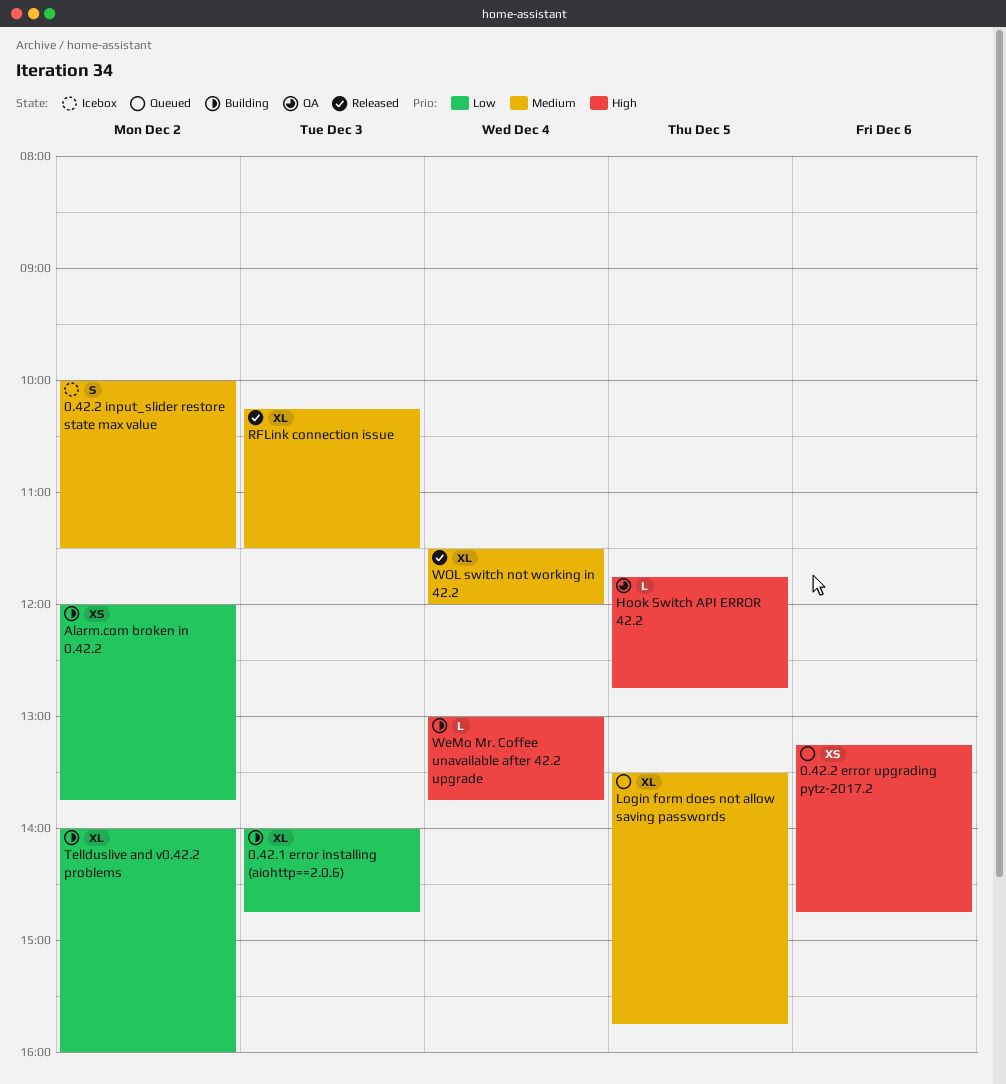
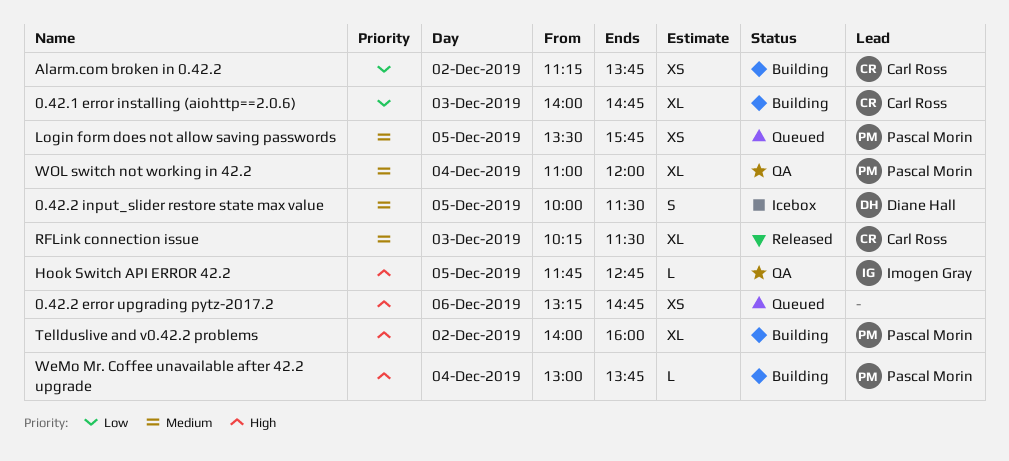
0.42.2 input_slider restore state max value, day: Dec 2 -> Dec 5
Alarm.com broken in 0.42.2, begins: 12:00 -> 11:15
Login form does not allow saving passwords, estimate: XL -> XS
Tellduslive and v0.42.2 problems, priority: Low -> High
WOL switch not working in 42.2, status: Released -> QA
WOL switch not working in 42.2, begins: 11:30 -> 11:00

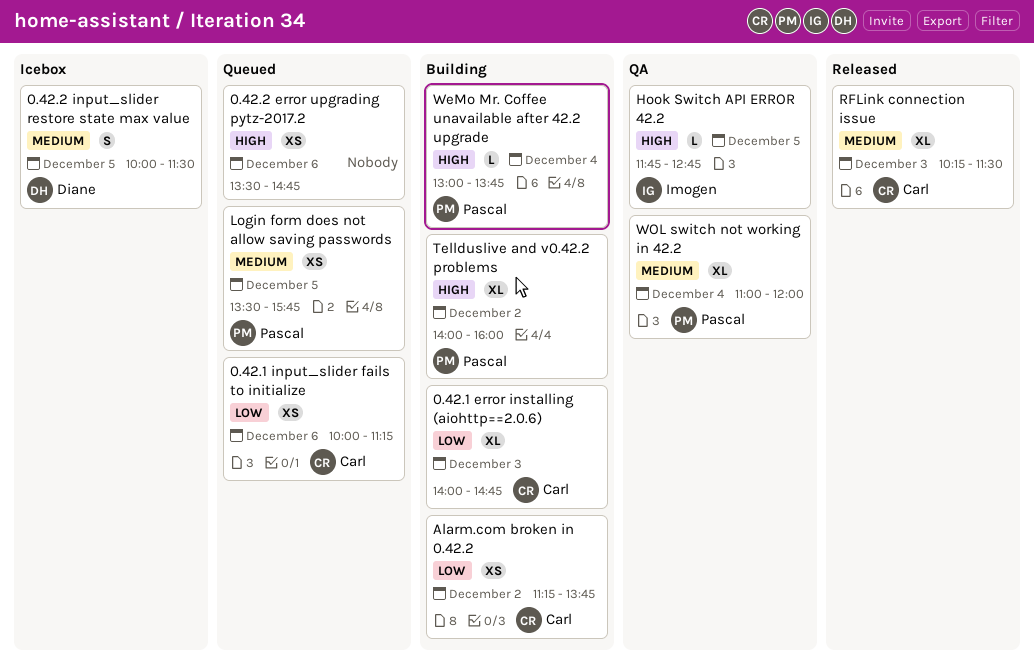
0.42.1 input_slider fails to initialize: none -> present
0.42.2 error upgrading pytz-2017.2, begins: 13:15 -> 13:30

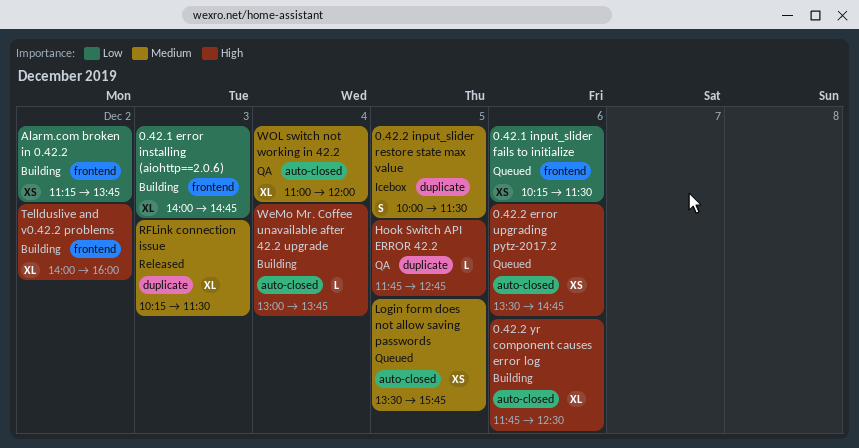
0.42.1 input_slider fails to initialize, begins: 10:00 -> 10:15
0.42.1 input_slider fails to initialize, ends: 11:15 -> 11:30
0.42.2 yr component causes error log: none -> present

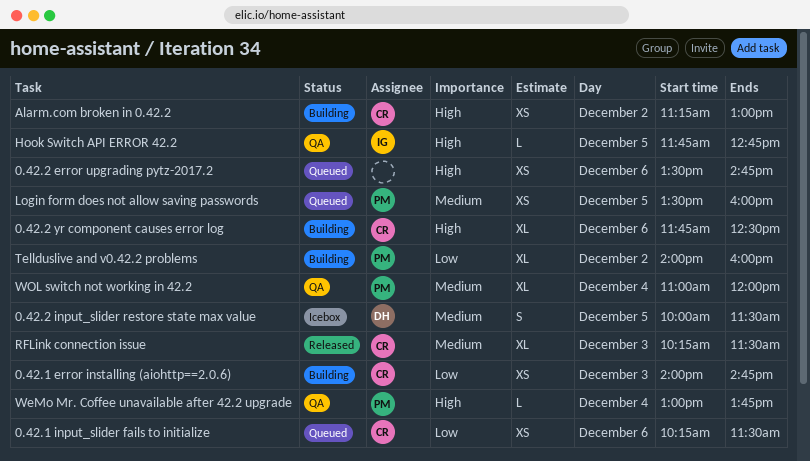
0.42.1 error installing (aiohttp==2.0.6), estimate: XL -> XS
Alarm.com broken in 0.42.2, priority: Low -> High
Alarm.com broken in 0.42.2, ends: 13:45 -> 13:00
Login form does not allow saving passwords, ends: 15:45 -> 16:00
Tellduslive and v0.42.2 problems, priority: High -> Low
WeMo Mr. Coffee unavailable after 42.2 upgrade, status: Building -> QA

